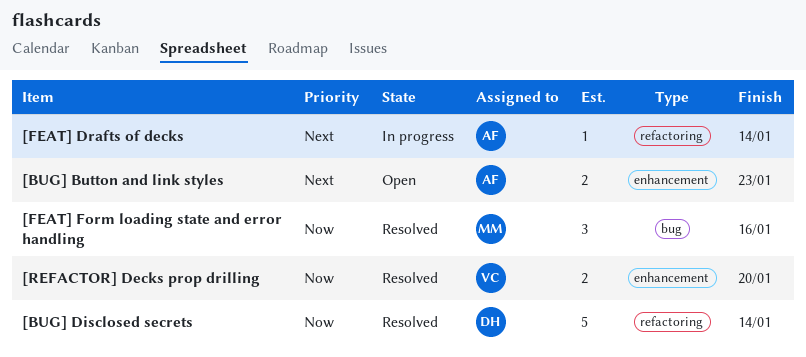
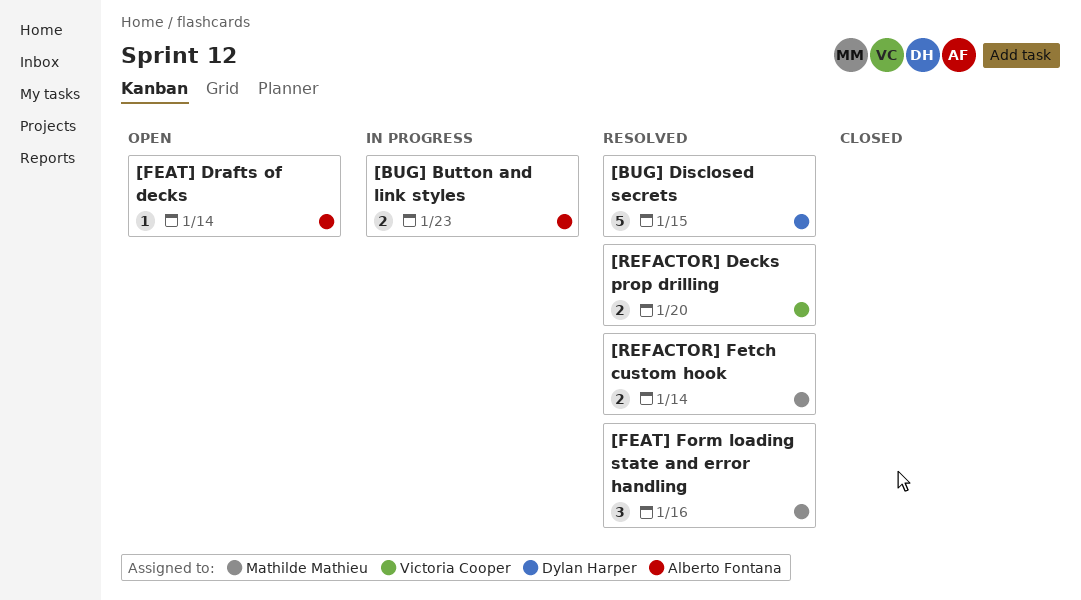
[BUG] Button and link styles, status: Open -> In progress
[BUG] Disclosed secrets, due: Jan 14 -> Jan 15
[FEAT] Drafts of decks, status: In progress -> Open
[REFACTOR] Fetch custom hook: none -> present

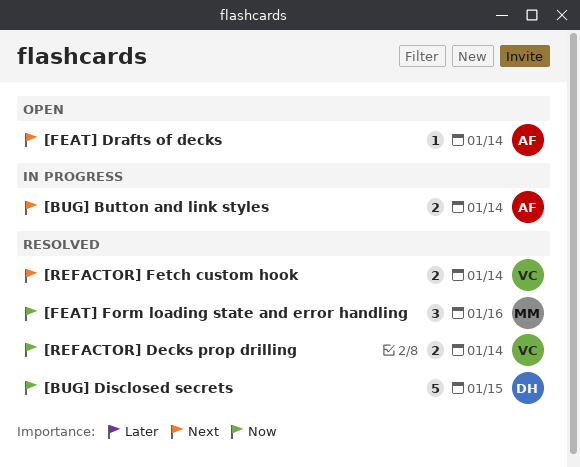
[BUG] Button and link styles, due: Jan 23 -> Jan 14
[REFACTOR] Decks prop drilling, due: Jan 20 -> Jan 14
[REFACTOR] Fetch custom hook, owner: Mathilde Mathieu -> Victoria Cooper

